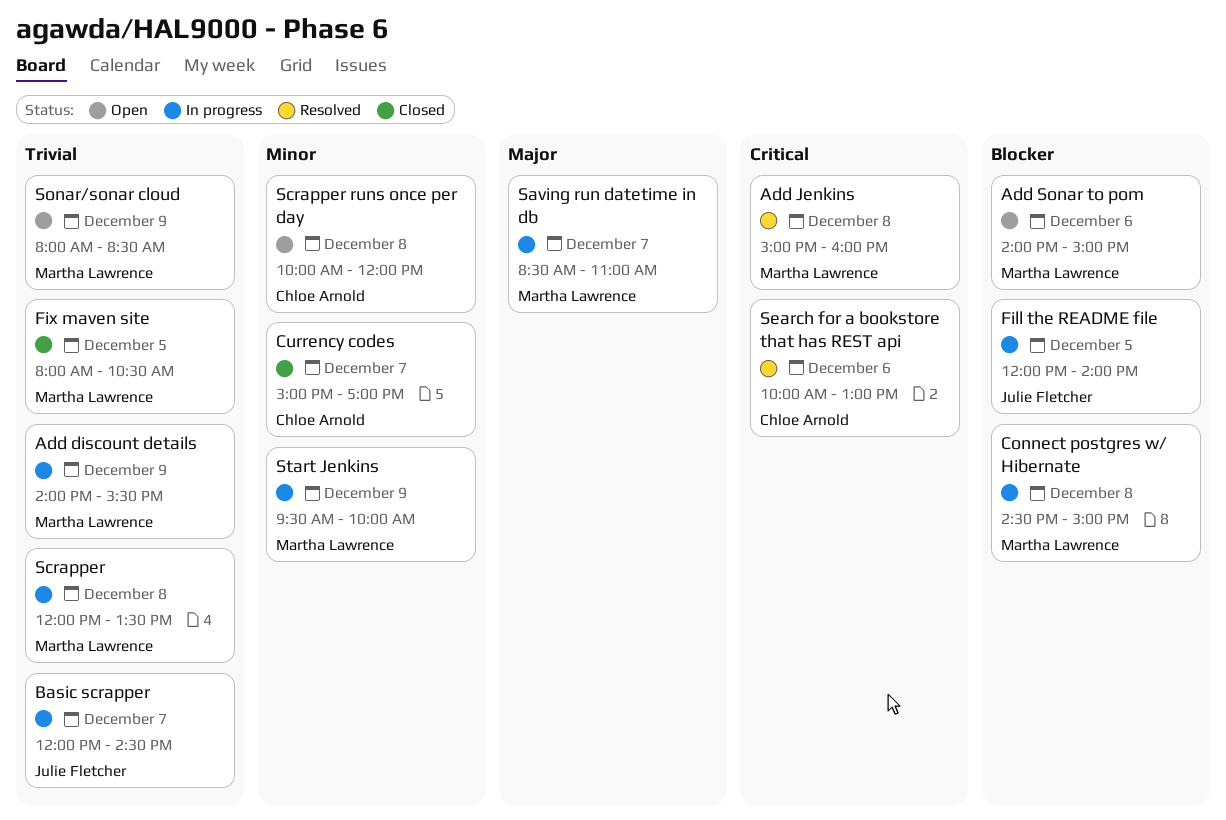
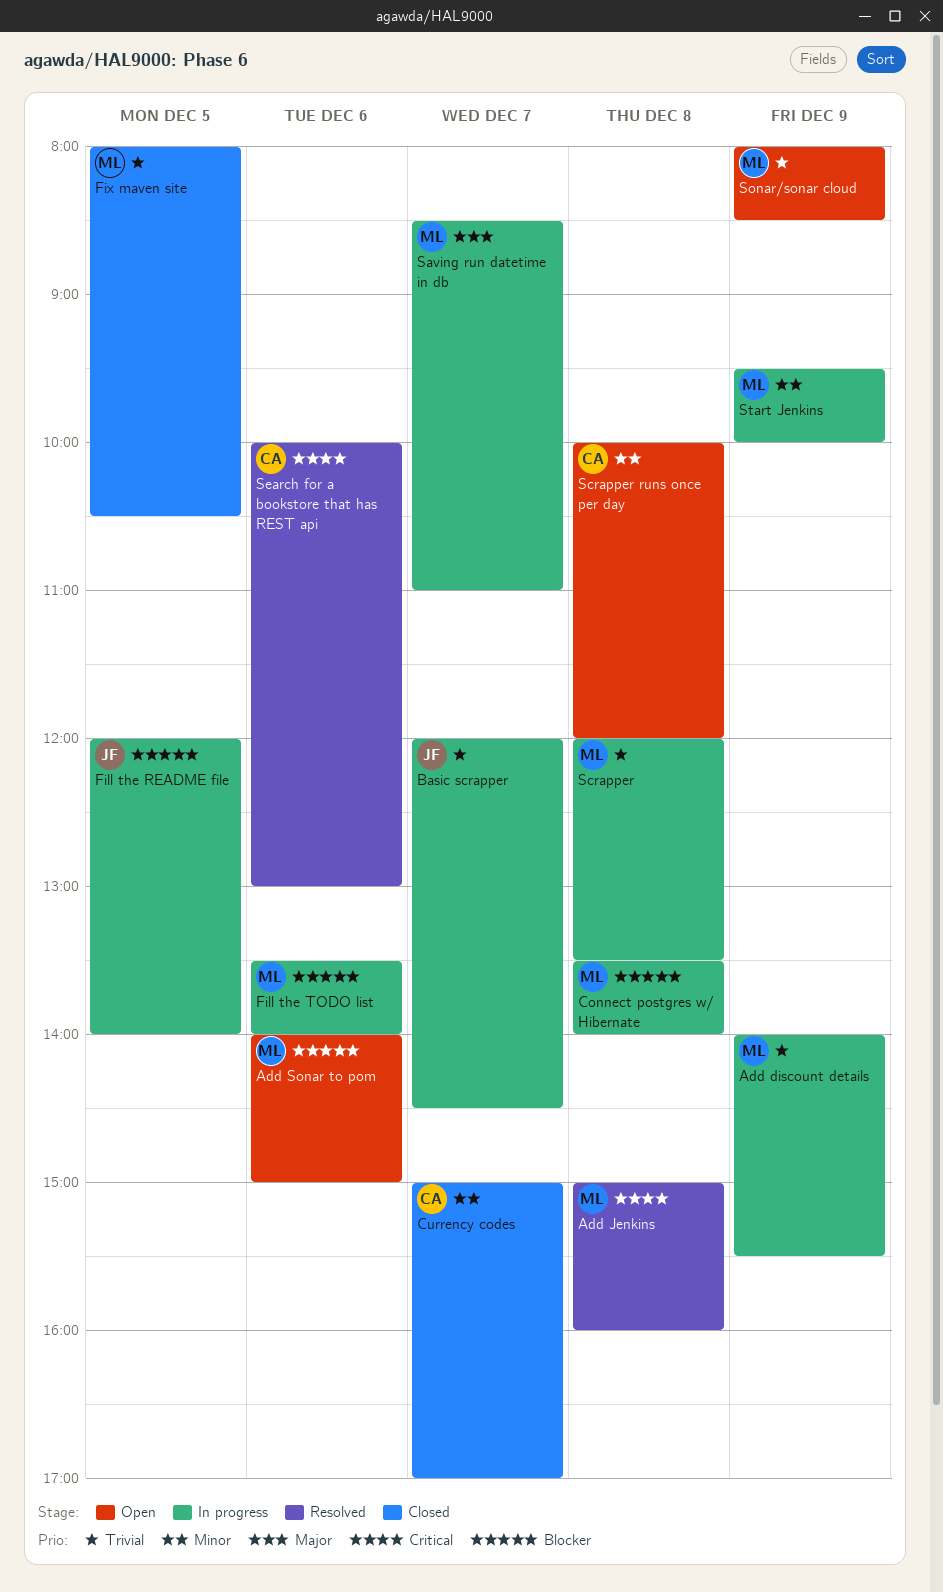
Connect postgres w/ Hibernate, begins: 14:30 -> 13:30
Connect postgres w/ Hibernate, ends: 15:00 -> 14:00
Fill the TODO list: none -> present

